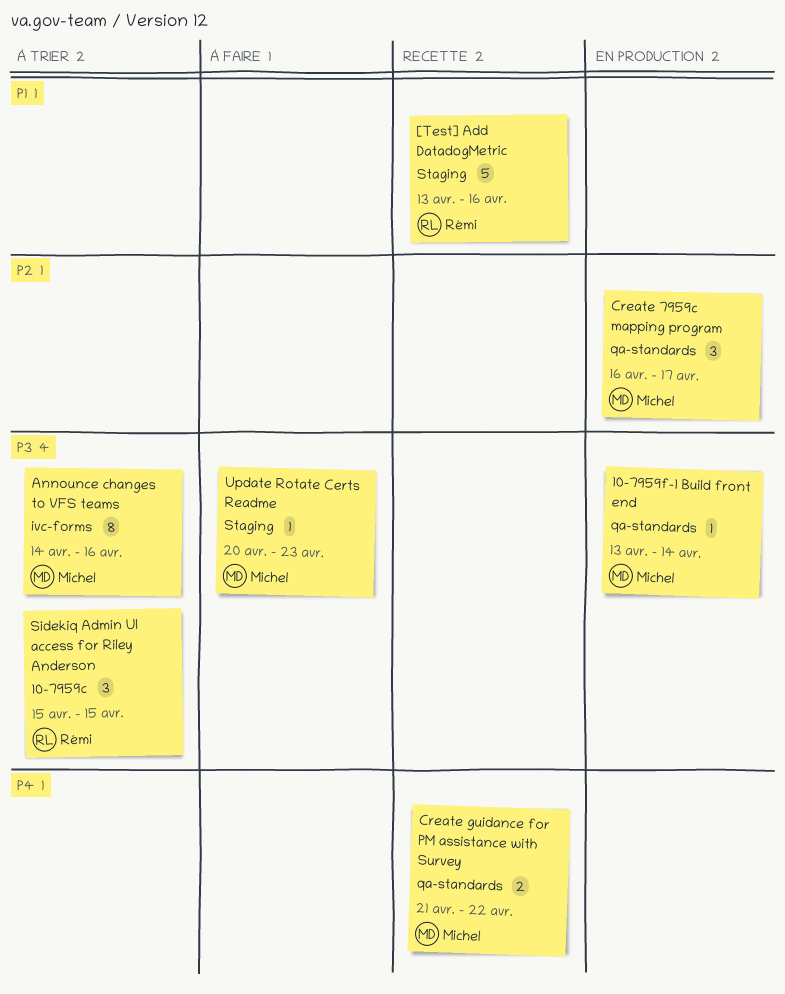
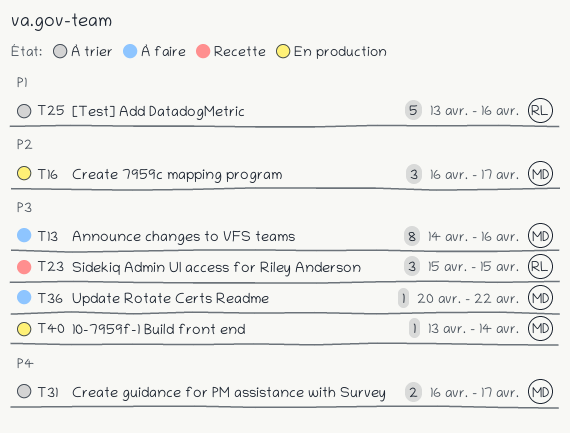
[Test] Add DatadogMetric, status: Recette -> À trier
Announce changes to VFS teams, status: À trier -> À faire
Create guidance for PM assistance with Survey, status: Recette -> À trier
Create guidance for PM assistance with Survey, start: Apr 21 -> Apr 16
Create guidance for PM assistance with Survey, due: Apr 22 -> Apr 17
Sidekiq Admin UI access for Riley Anderson, status: À trier -> Recette
Update Rotate Certs Readme, due: Apr 23 -> Apr 22

